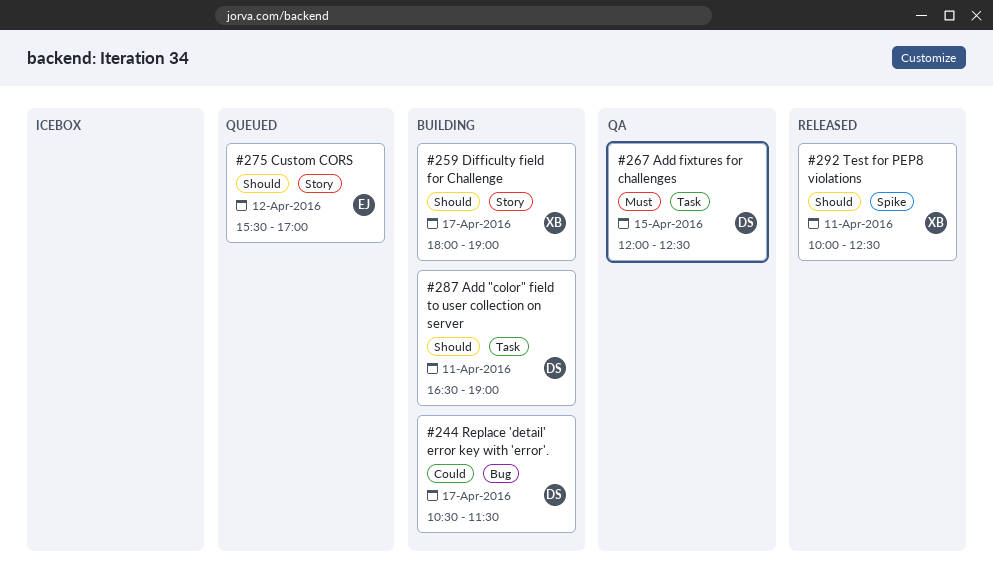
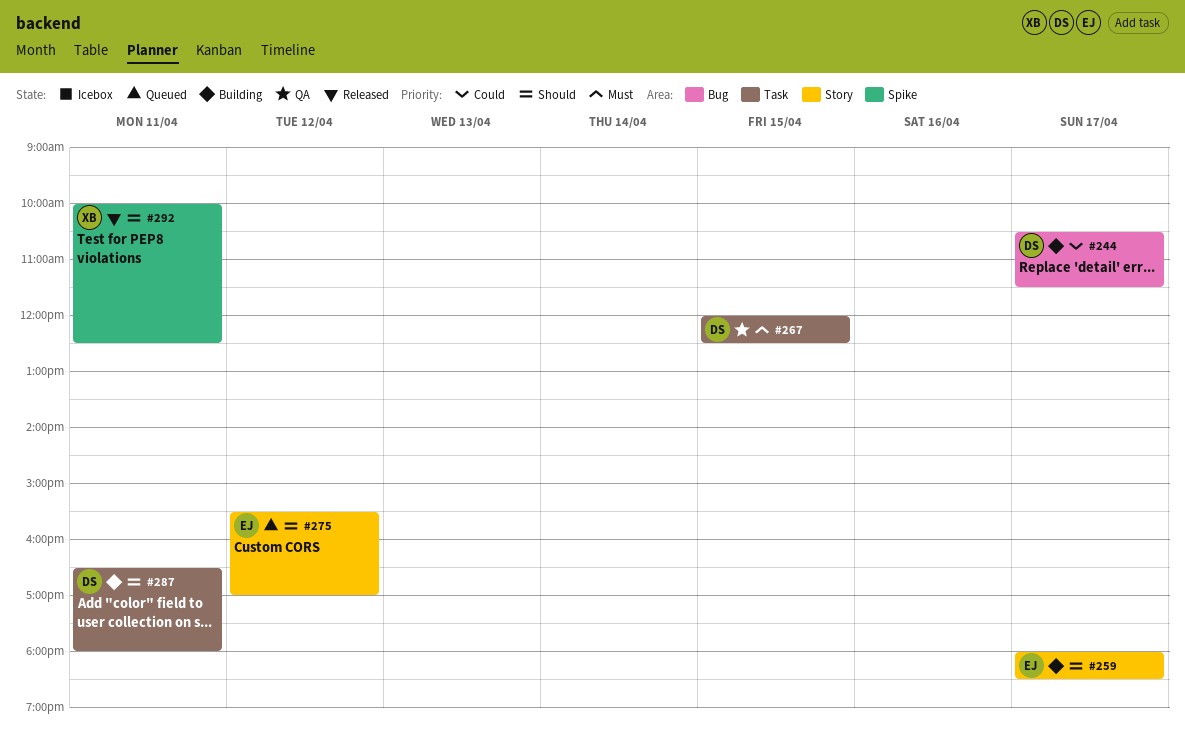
#259, owner: XB -> EJ
#259, ends: 19:00 -> 18:30
#287, ends: 19:00 -> 18:00

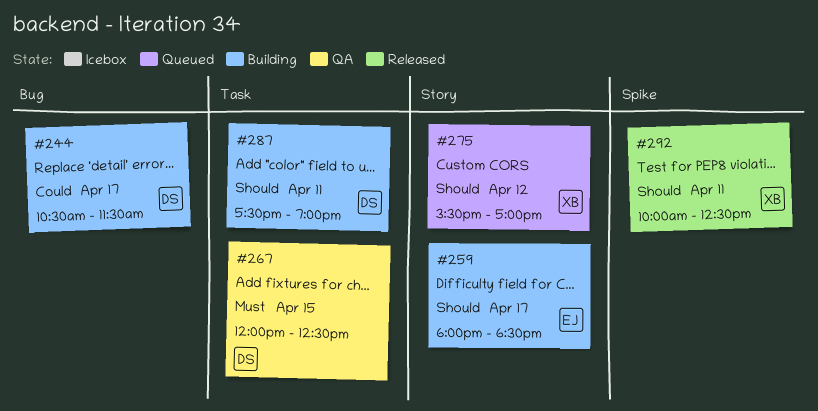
#275, owner: EJ -> XB
#287, begins: 16:30 -> 17:30
#287, ends: 18:00 -> 19:00

